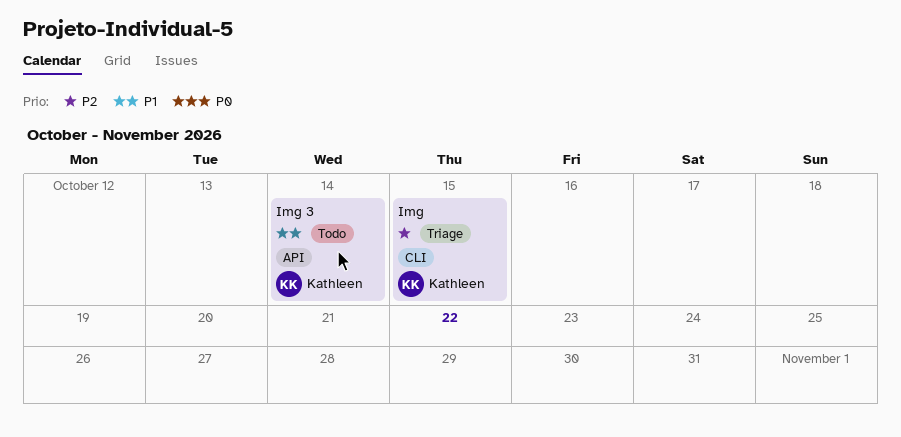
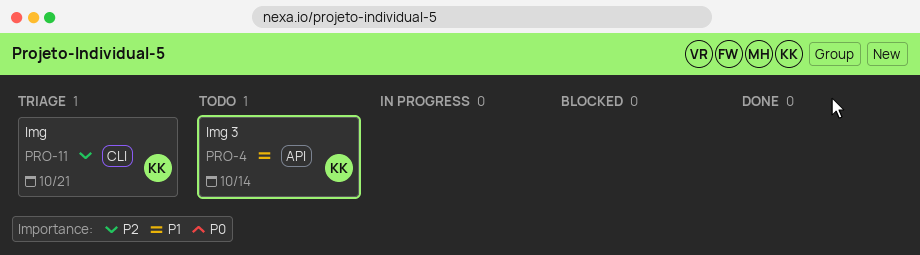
Img, due: Oct 15 -> Oct 21

